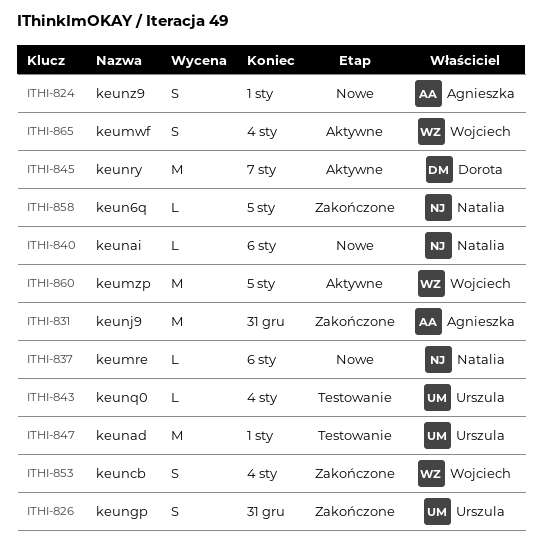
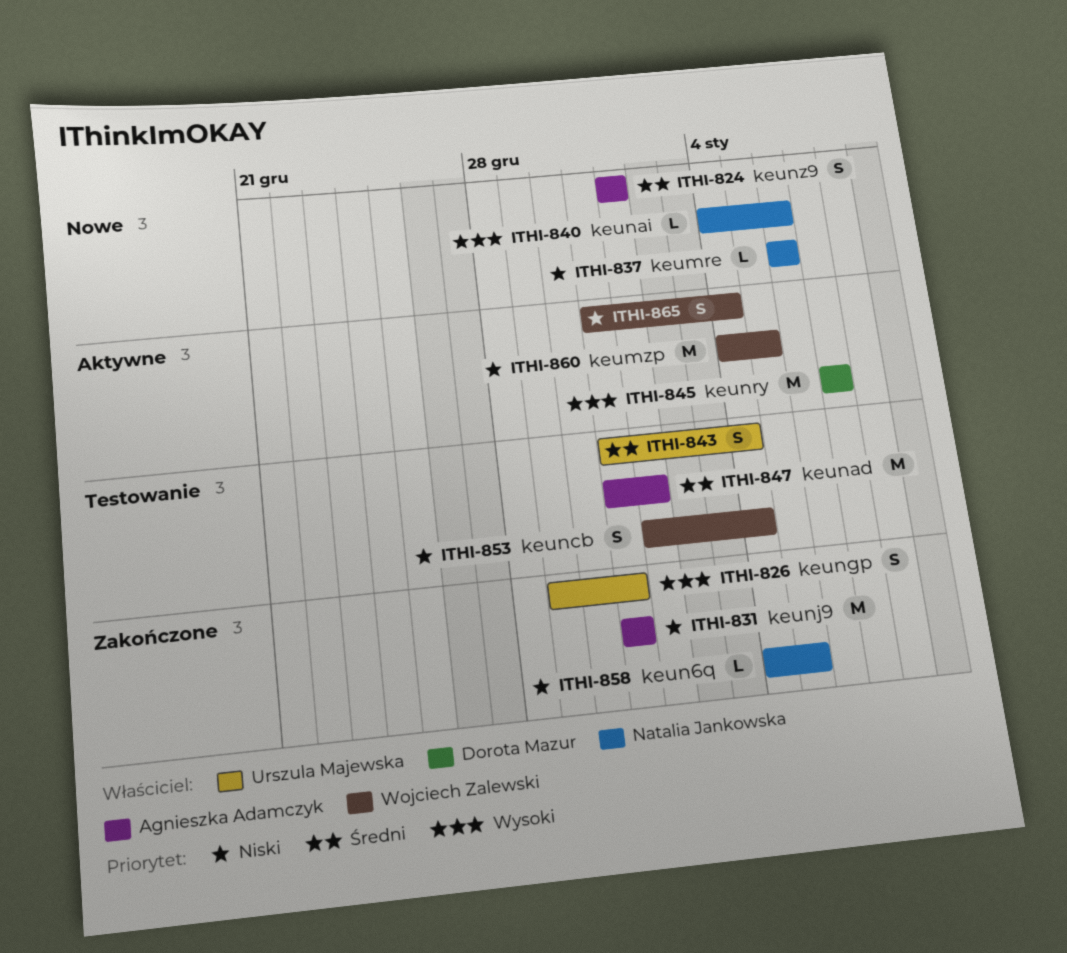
ITHI-843, estimate: L -> S
ITHI-847, owner: Urszula Majewska -> Agnieszka Adamczyk
ITHI-853, status: Zakończone -> Testowanie

